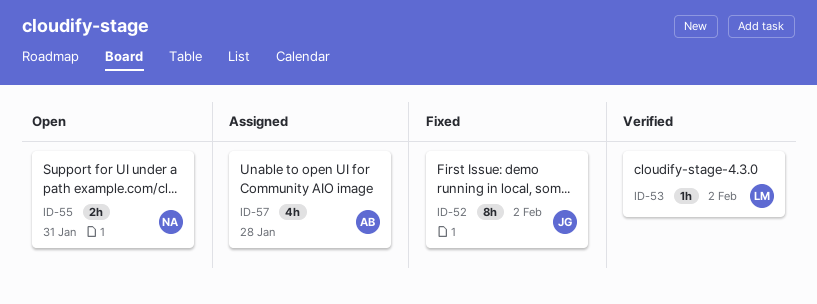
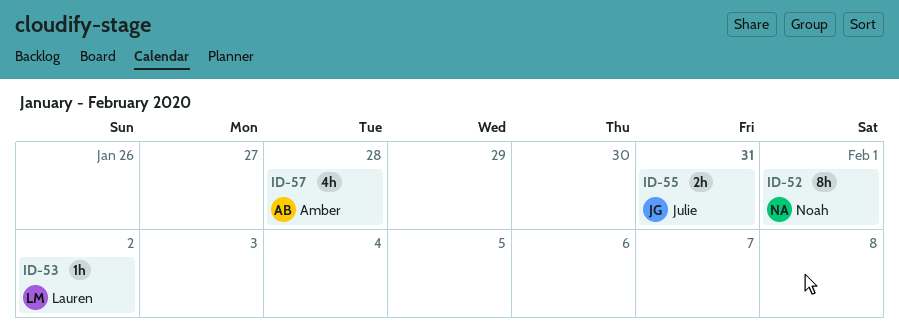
ID-52, owner: Julie -> Noah
ID-52, due: Feb 2 -> Feb 1
ID-55, owner: Noah -> Julie

